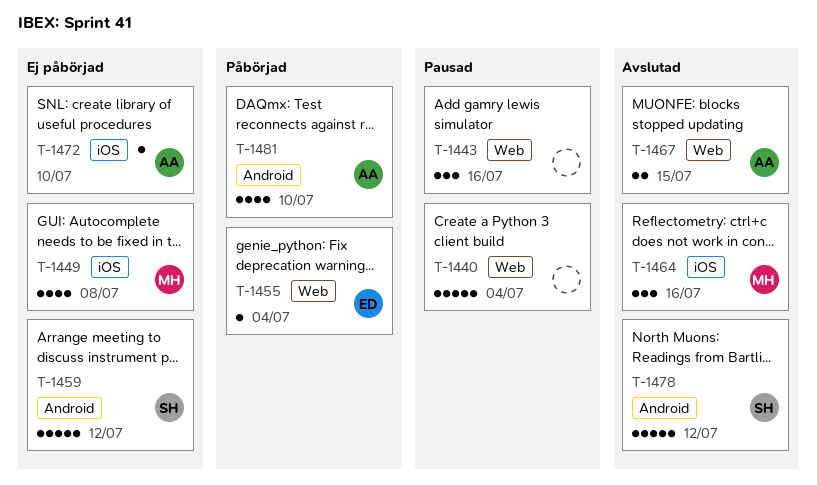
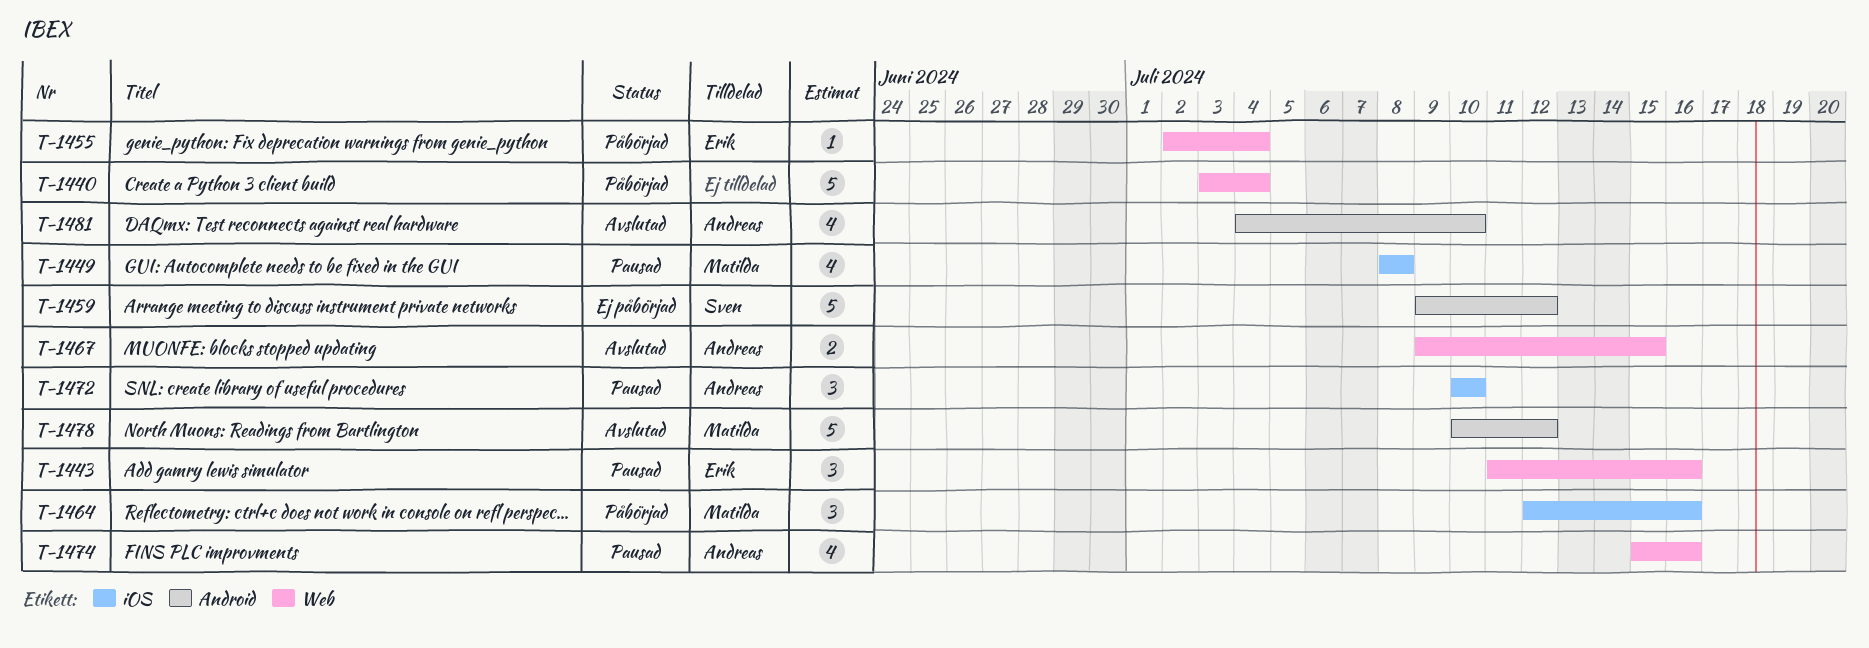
T-1440, status: Pausad -> Påbörjad
T-1443, owner: none -> Erik
T-1449, status: Ej påbörjad -> Pausad
T-1464, status: Avslutad -> Påbörjad
T-1472, status: Ej påbörjad -> Pausad
T-1472, estimate: 1 -> 3
T-1474: none -> present
T-1478, owner: Sven -> Matilda
T-1481, status: Påbörjad -> Avslutad

